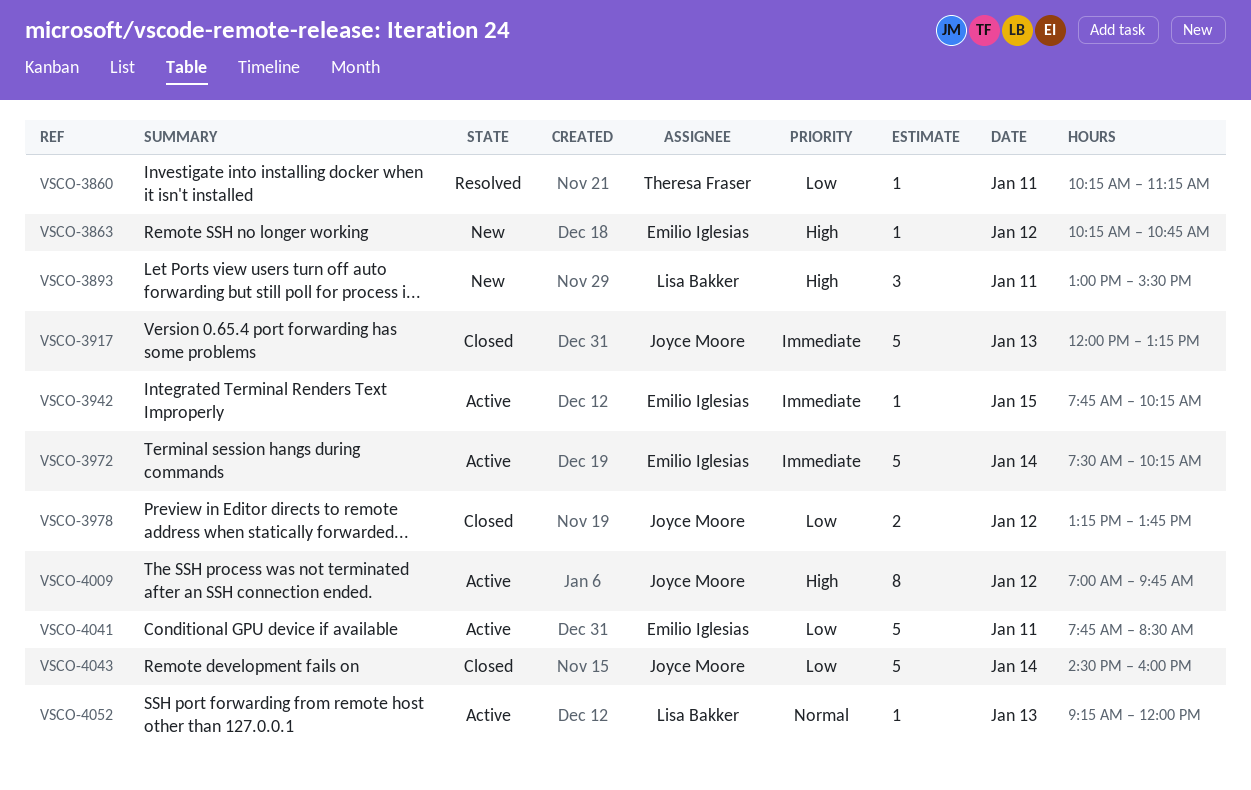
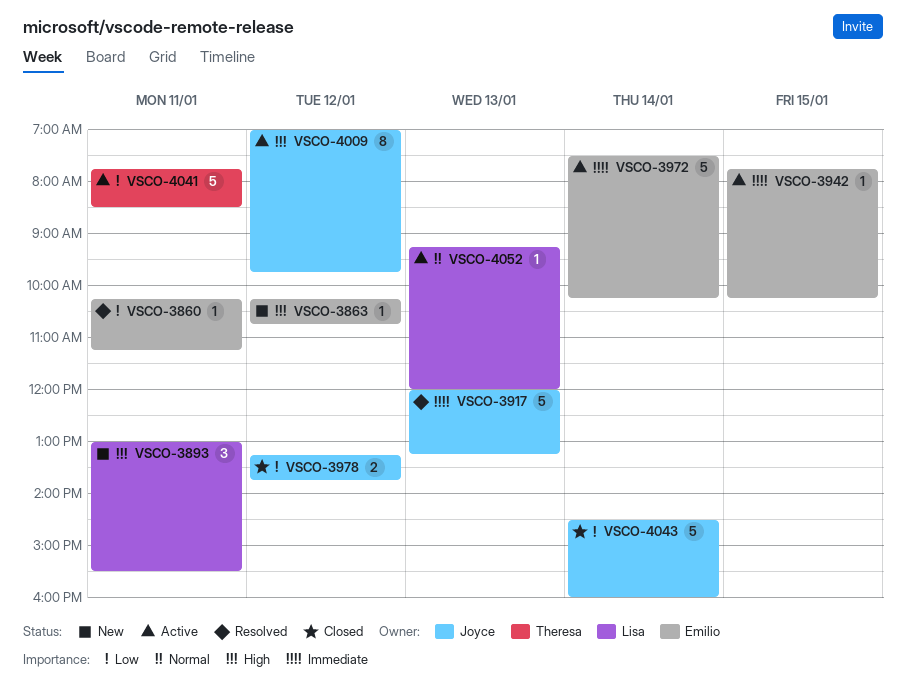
VSCO-3860, owner: Theresa Fraser -> Emilio Iglesias
VSCO-3917, status: Closed -> Resolved
VSCO-4041, owner: Emilio Iglesias -> Theresa Fraser

